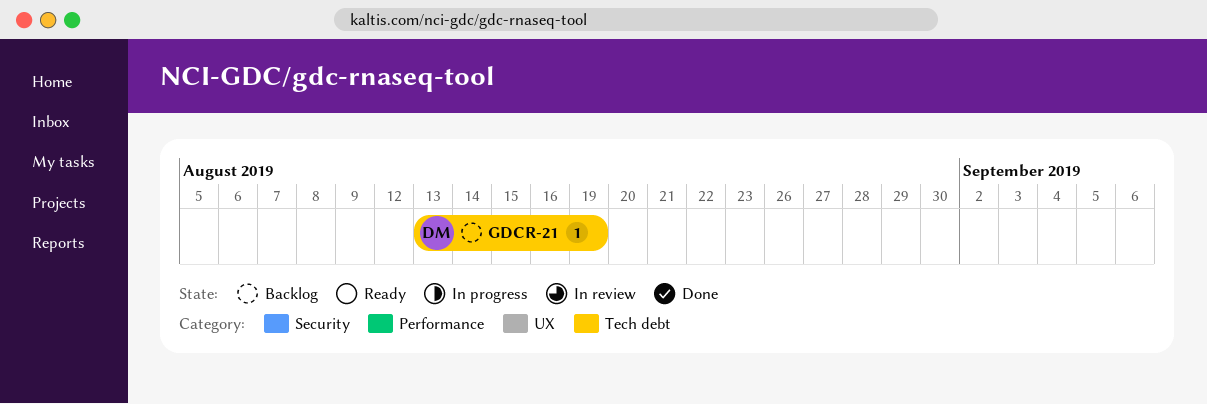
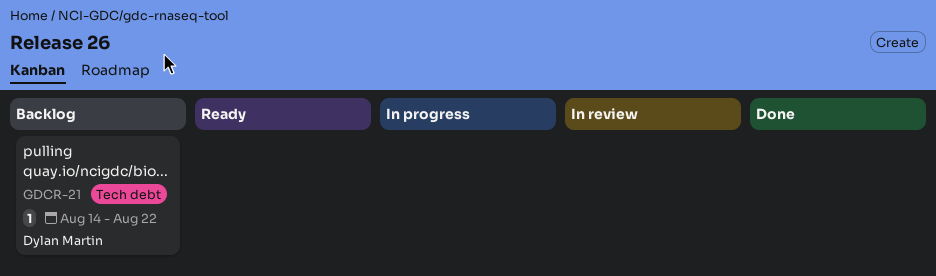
GDCR-21, start: Aug 13 -> Aug 14
GDCR-21, due: Aug 19 -> Aug 22

